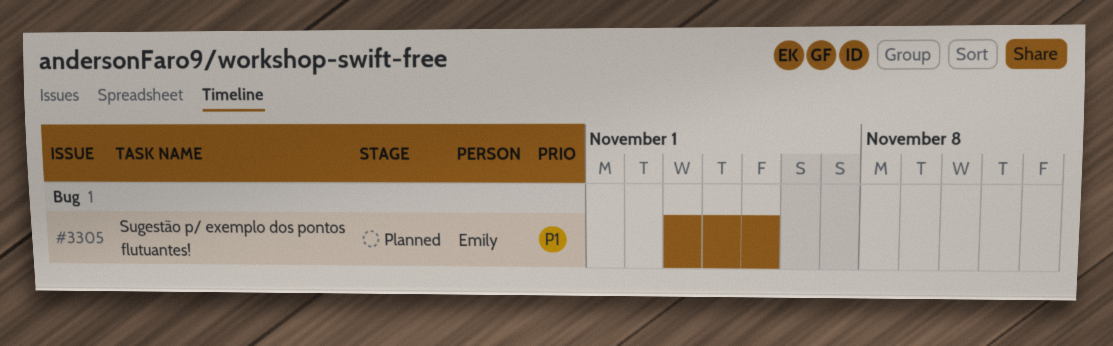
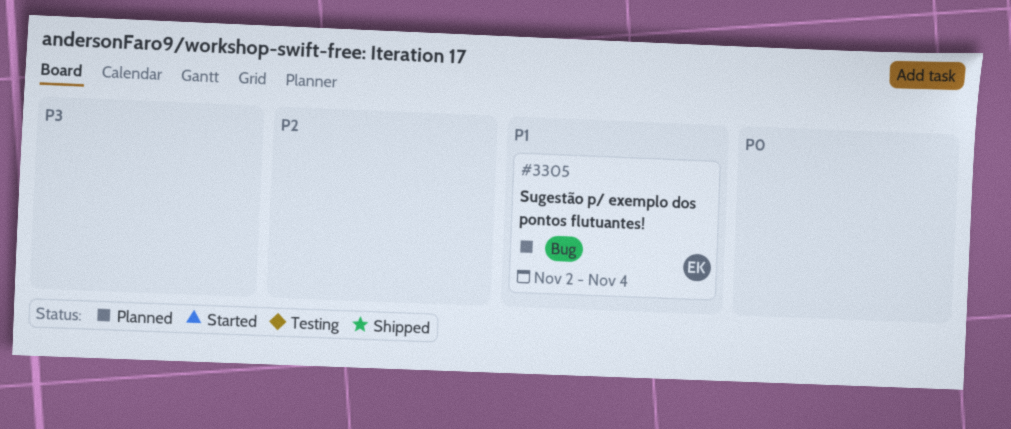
#3305, start: Nov 3 -> Nov 2
#3305, due: Nov 5 -> Nov 4

